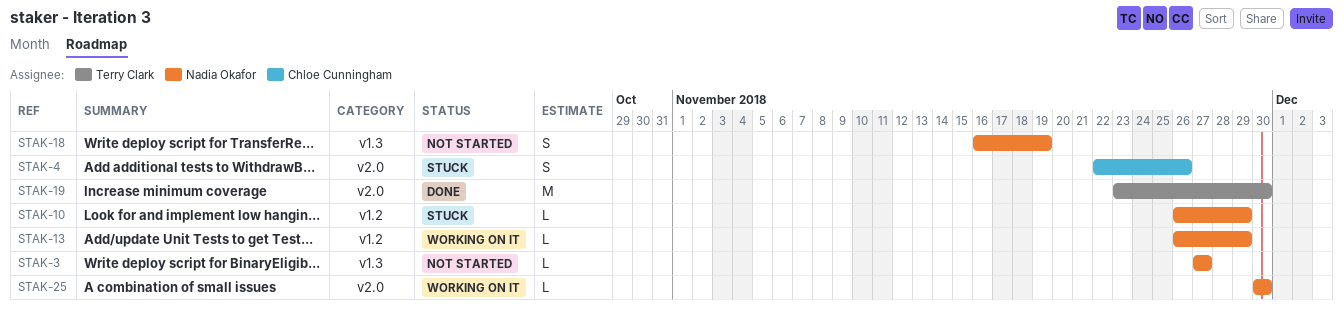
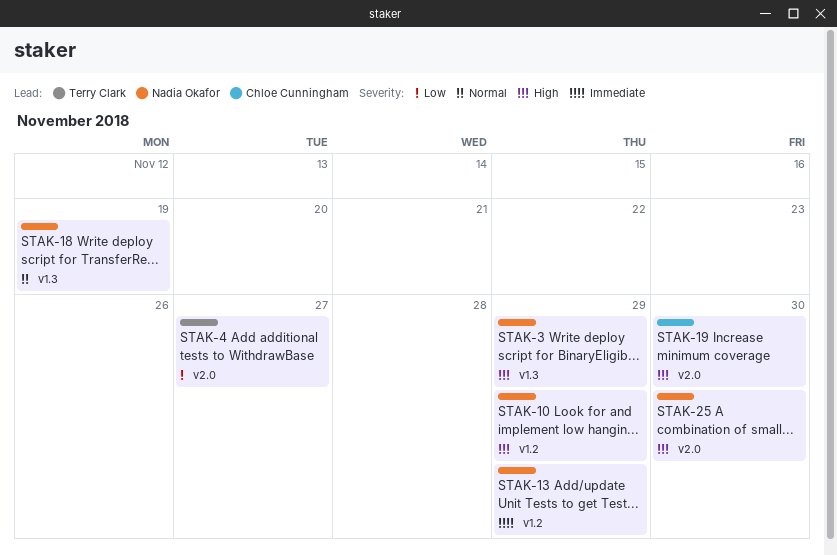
STAK-3, due: Nov 27 -> Nov 29
STAK-4, owner: Chloe Cunningham -> Terry Clark
STAK-4, due: Nov 26 -> Nov 27
STAK-19, owner: Terry Clark -> Chloe Cunningham

